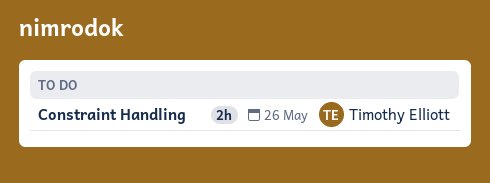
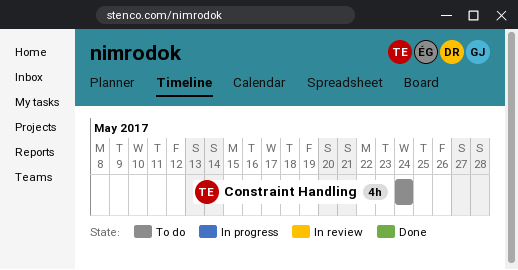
Constraint Handling, estimate: 2h -> 4h
Constraint Handling, due: May 26 -> May 24

